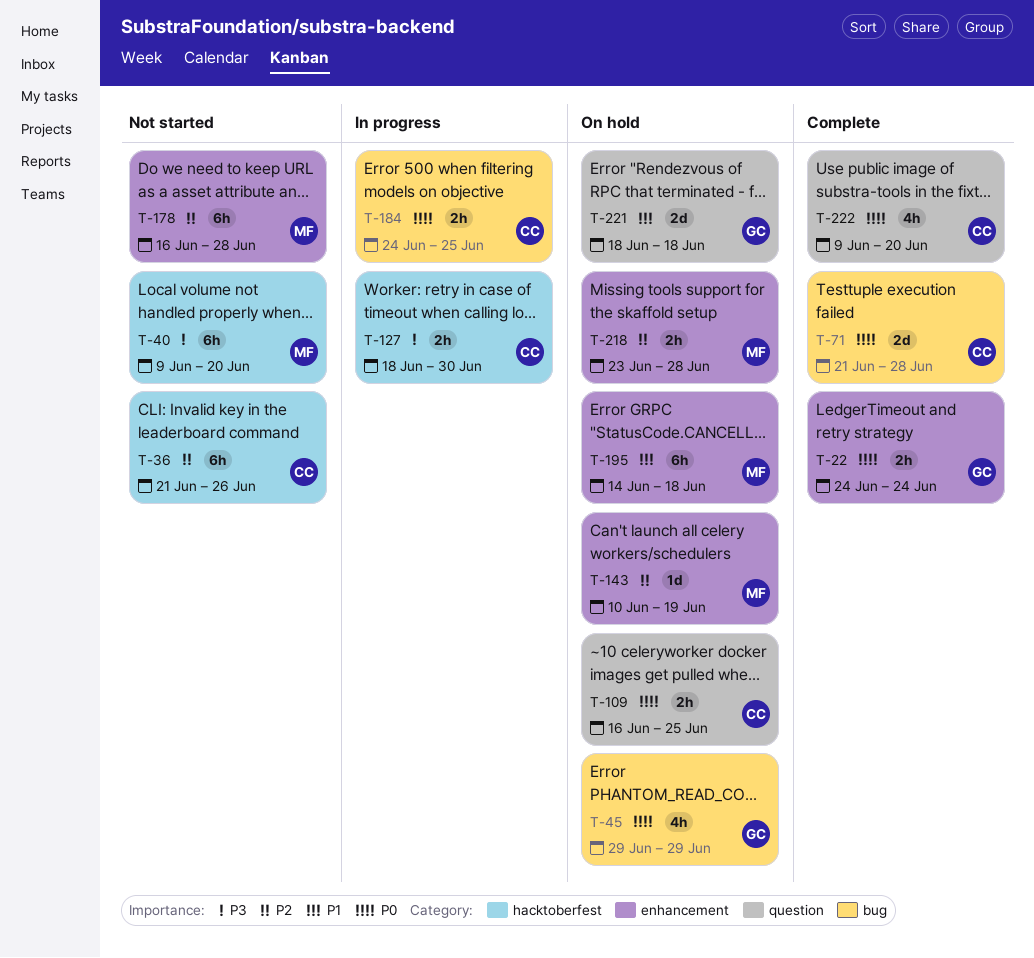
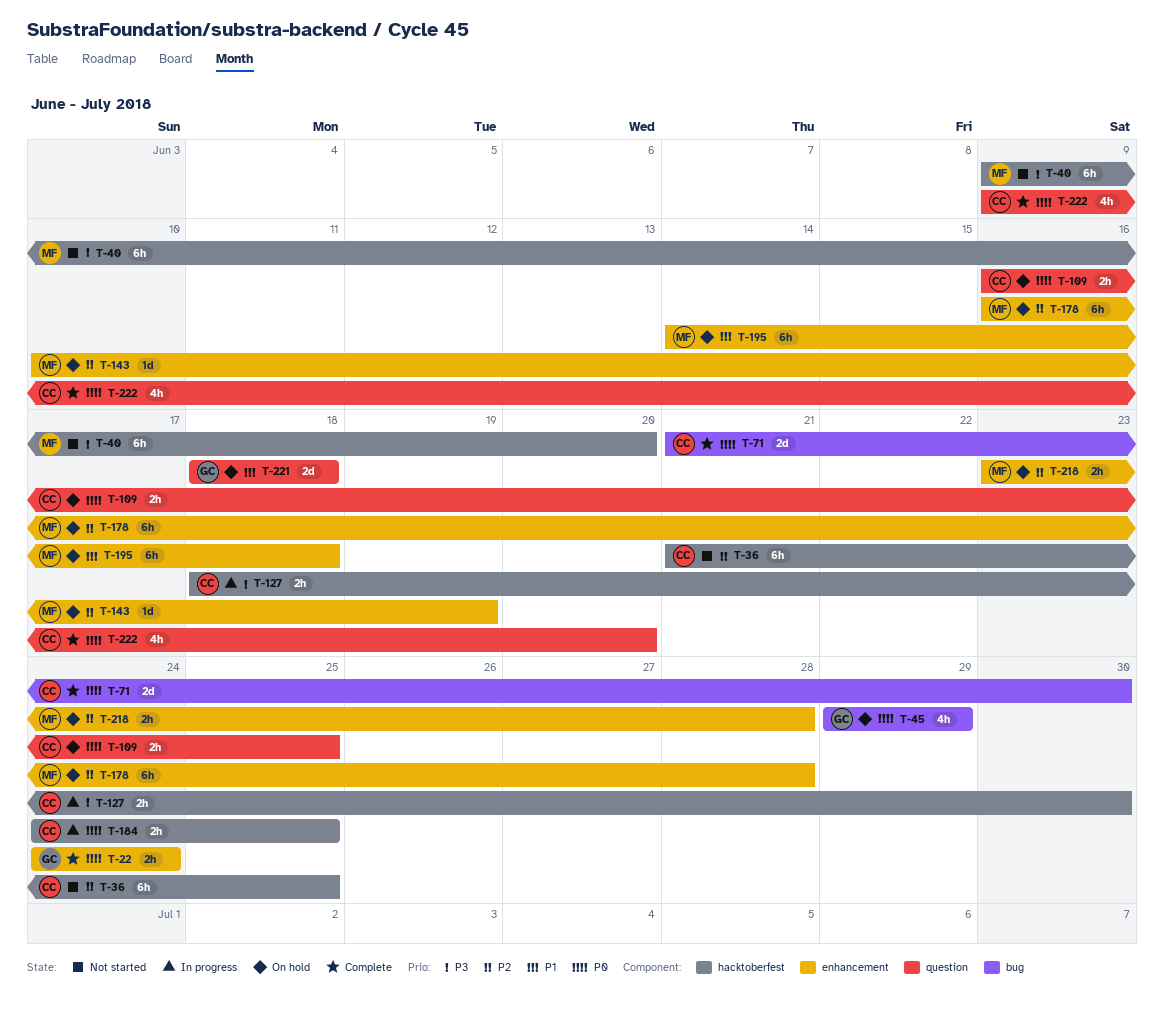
T-36, due: Jun 26 -> Jun 25
T-71, due: Jun 28 -> Jun 30
T-178, status: Not started -> On hold
T-184, label: bug -> hacktoberfest

